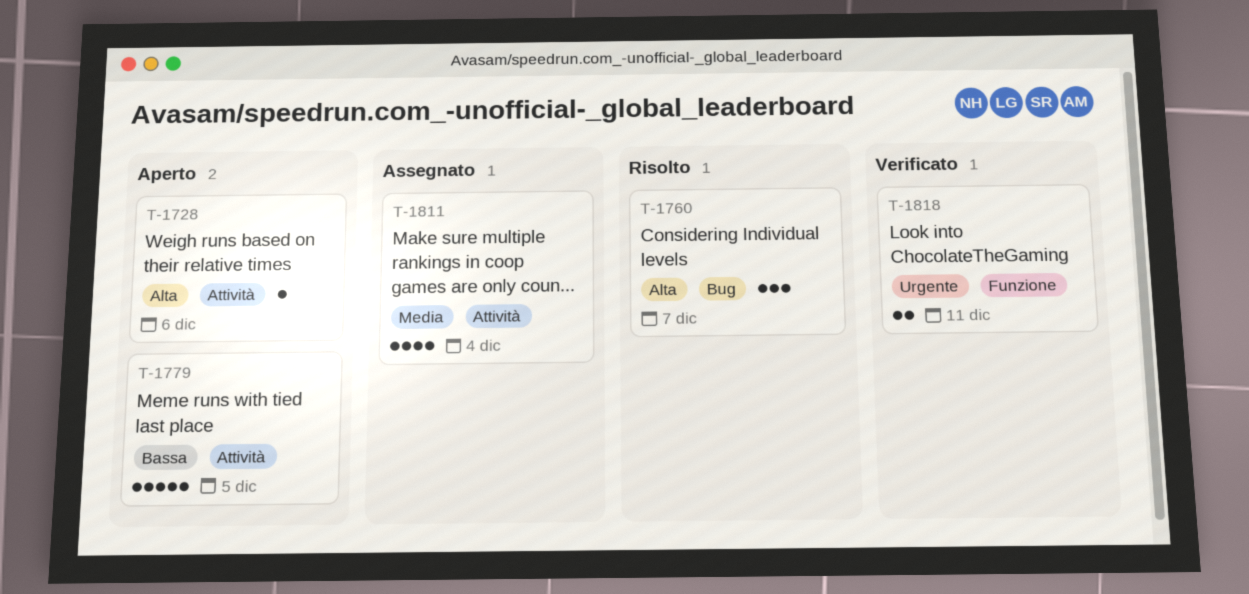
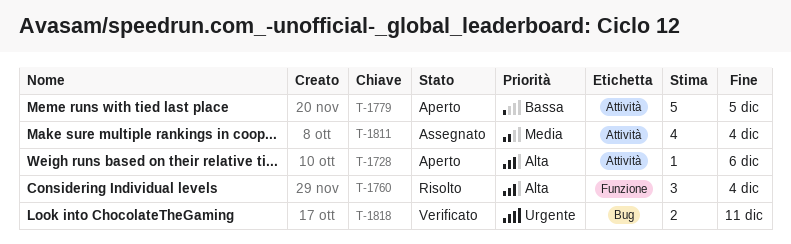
T-1760, label: Bug -> Funzione
T-1760, due: Dec 7 -> Dec 4
T-1818, label: Funzione -> Bug

